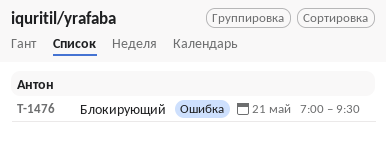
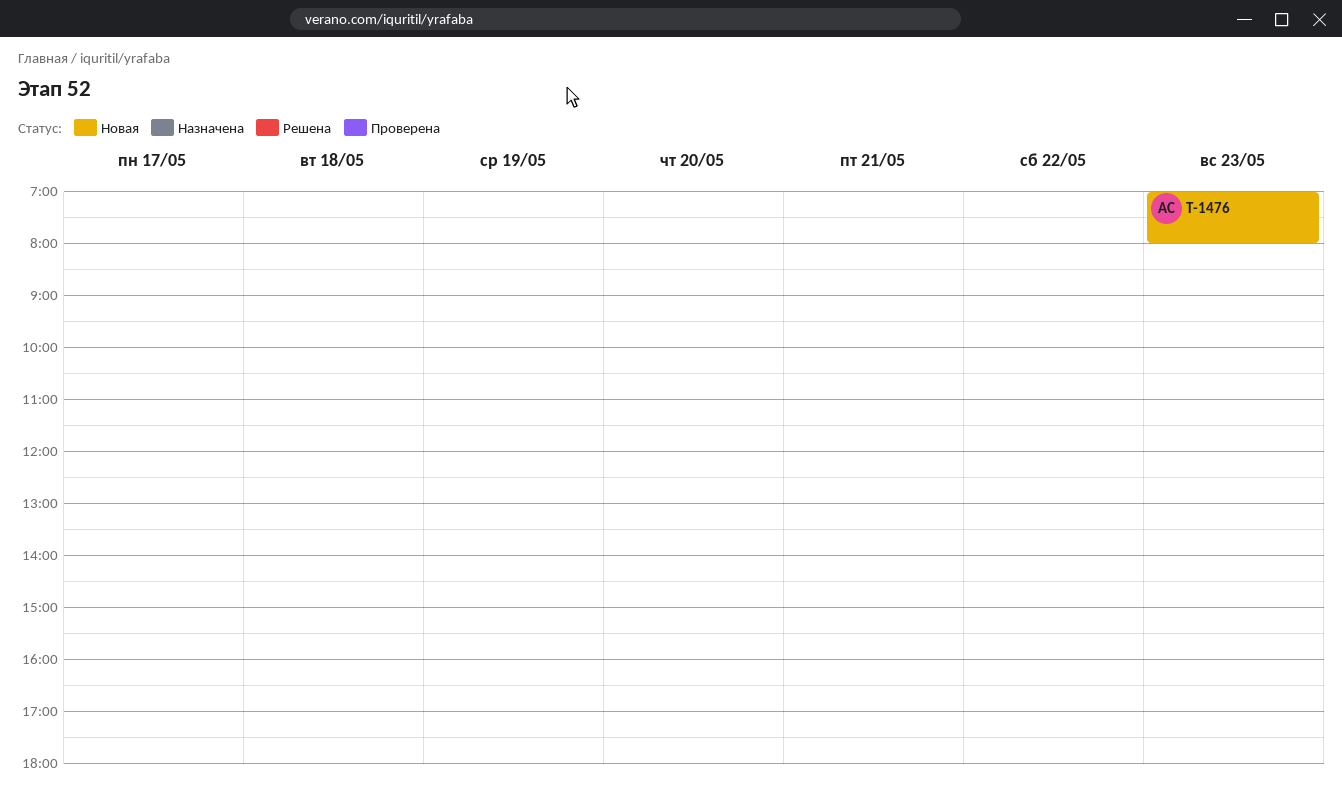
T-1476, day: May 21 -> May 23
T-1476, ends: 09:30 -> 08:00

